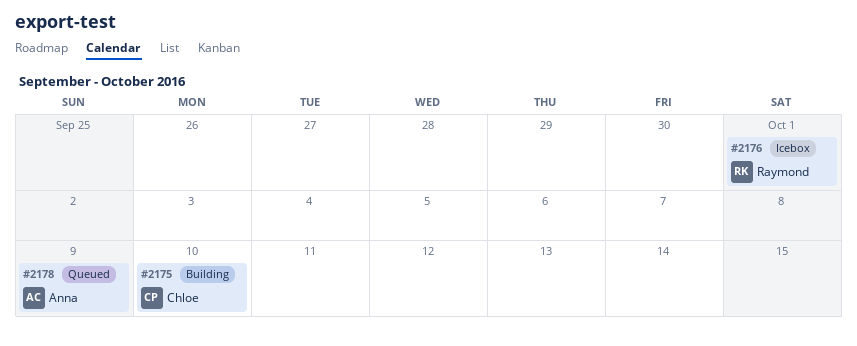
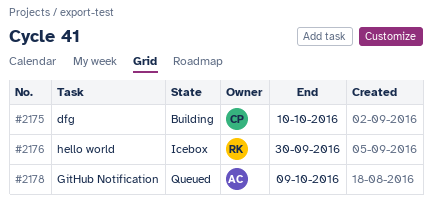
#2176, due: Oct 1 -> Sep 30

